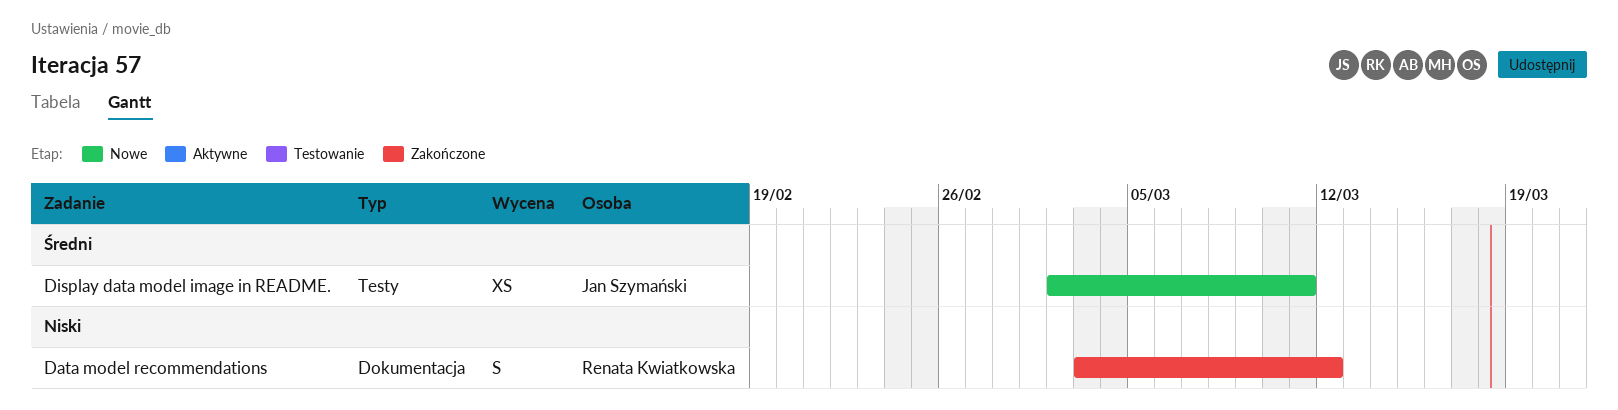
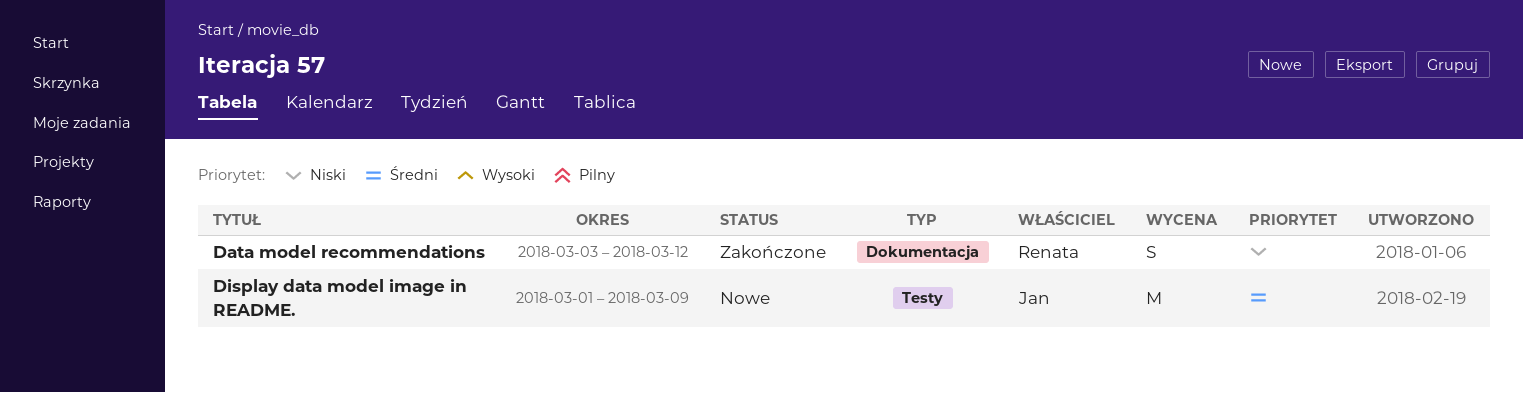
Display data model image in README., estimate: XS -> M
Display data model image in README., start: Mar 2 -> Mar 1
Display data model image in README., due: Mar 11 -> Mar 9

